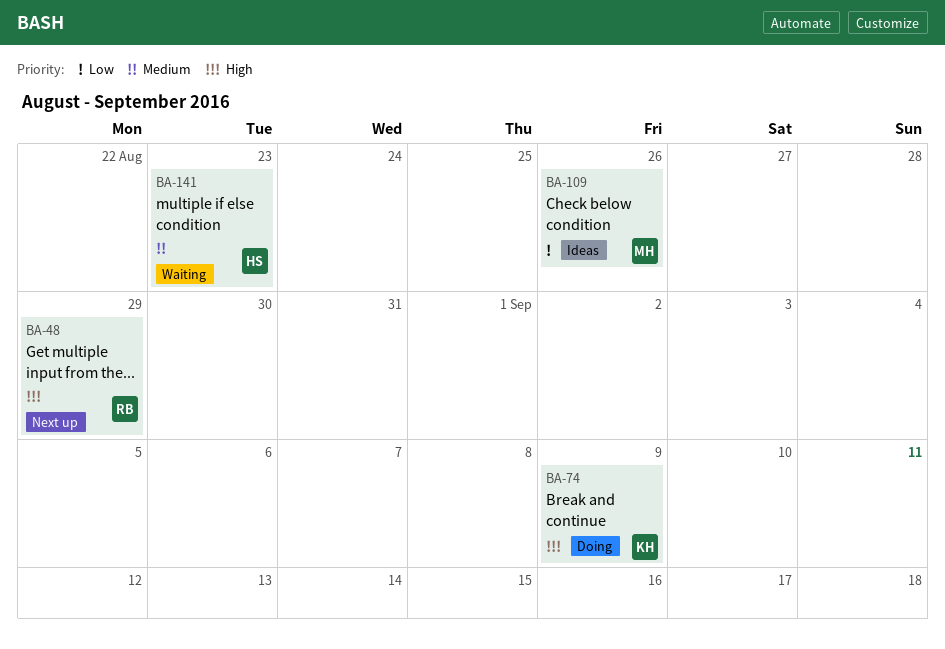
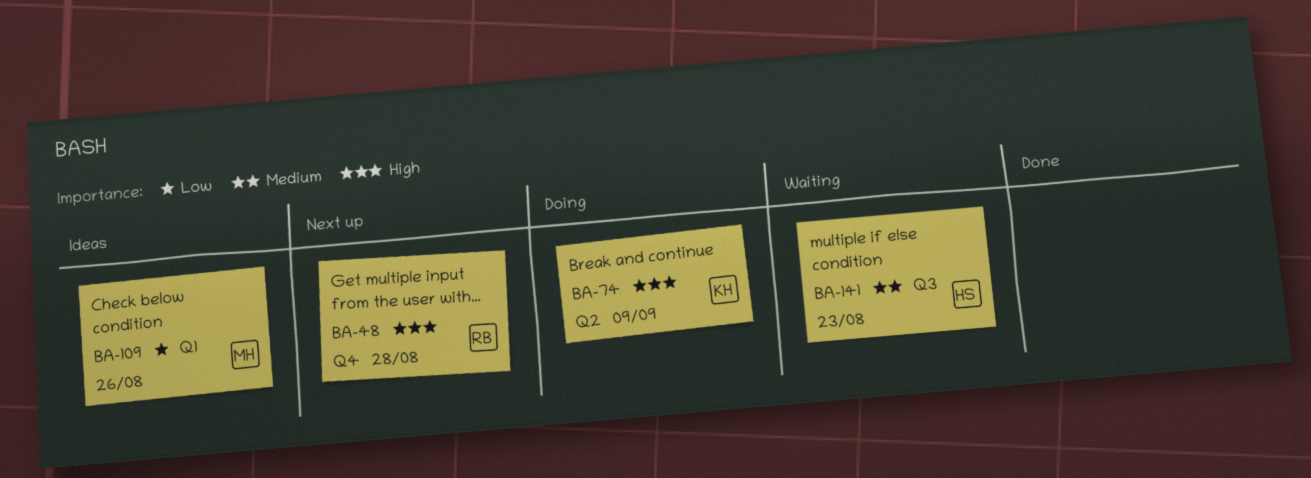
BA-48, due: Aug 29 -> Aug 28

